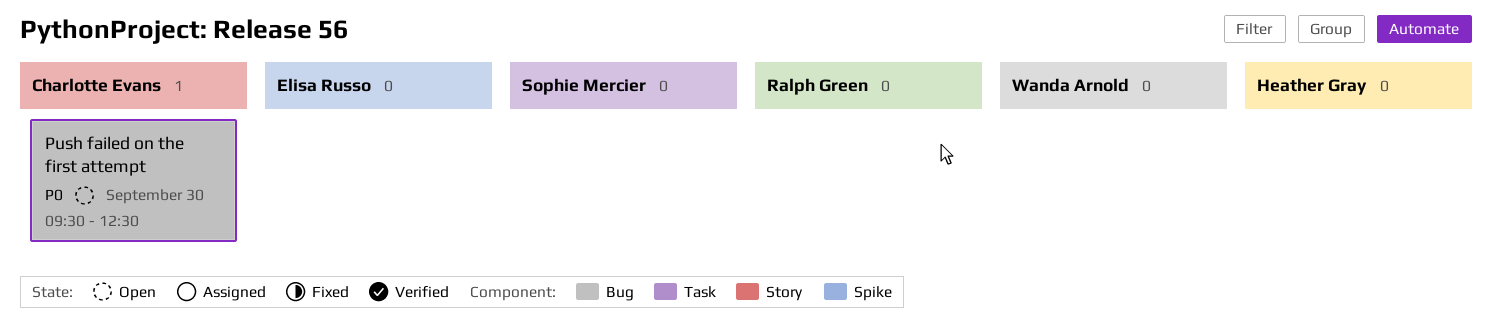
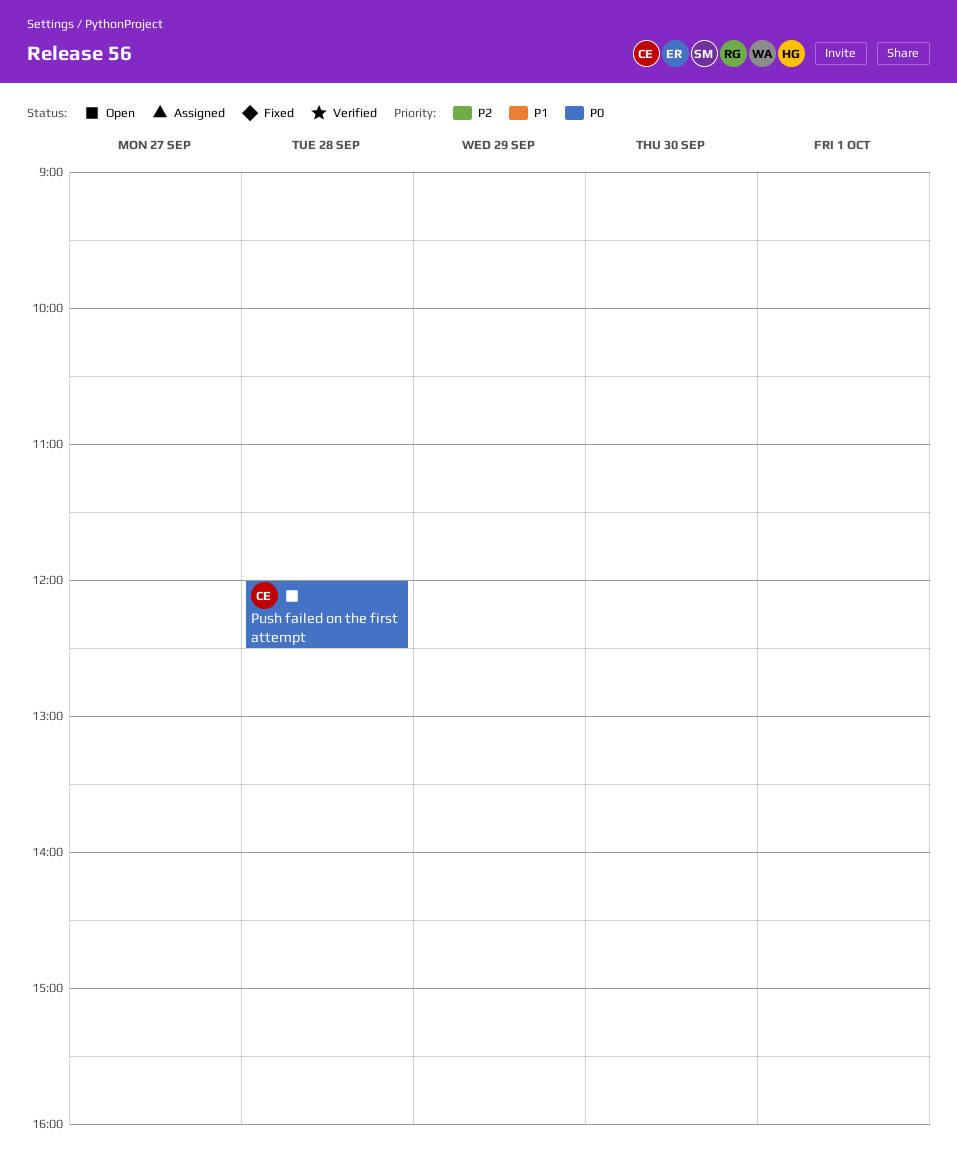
Push failed on the first attempt, day: Sep 30 -> Sep 28
Push failed on the first attempt, begins: 09:30 -> 12:00

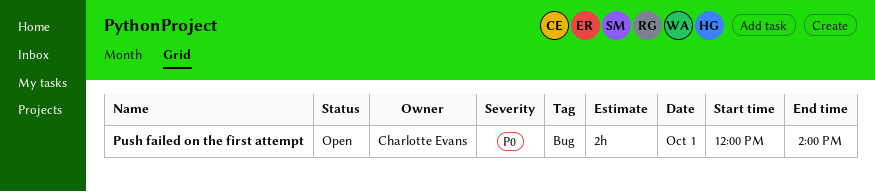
Push failed on the first attempt, day: Sep 28 -> Oct 1
Push failed on the first attempt, ends: 12:30 -> 14:00

